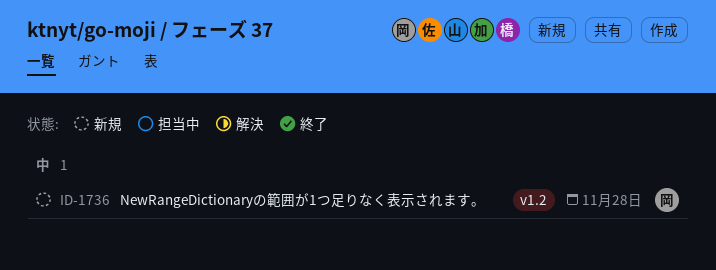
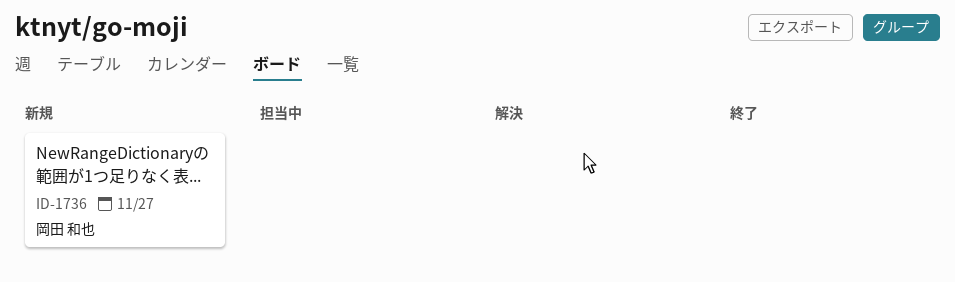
ID-1736, due: Nov 28 -> Nov 27

